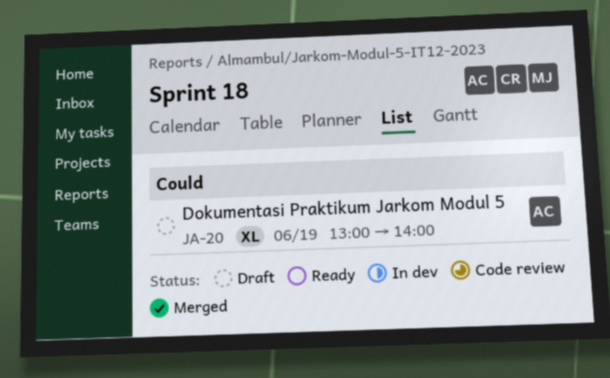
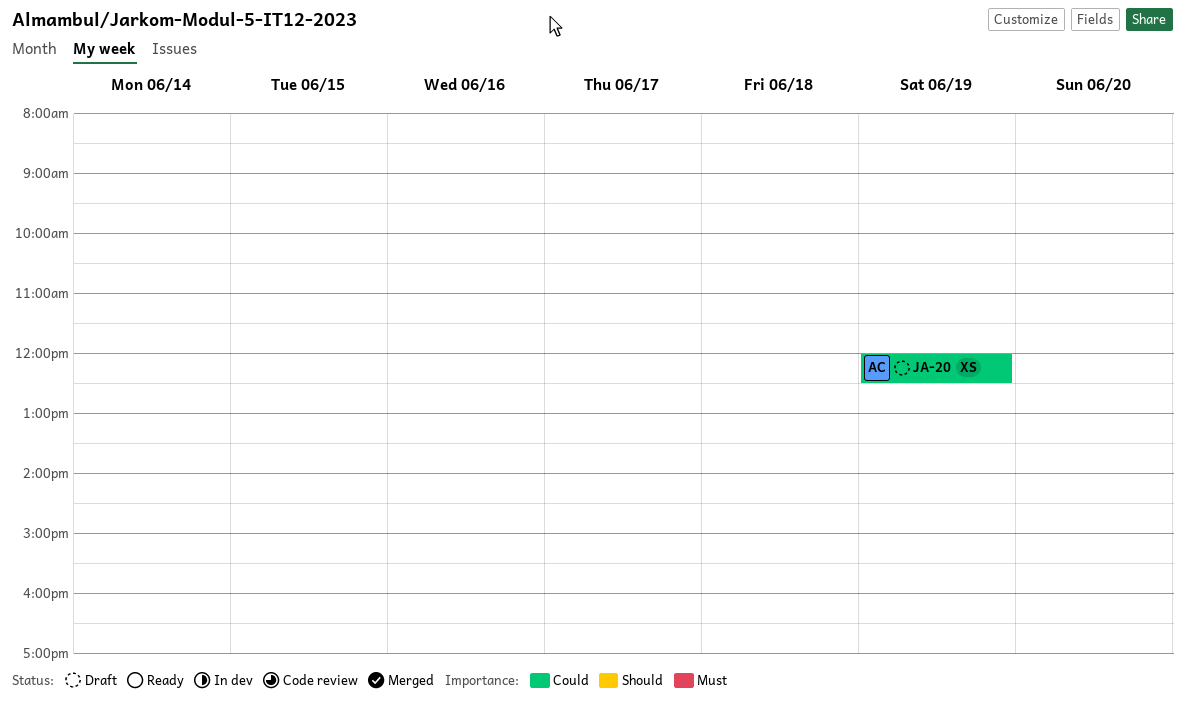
JA-20, estimate: XL -> XS
JA-20, begins: 13:00 -> 12:00
JA-20, ends: 14:00 -> 12:30

